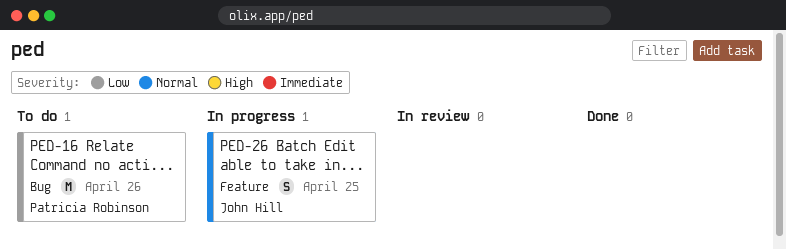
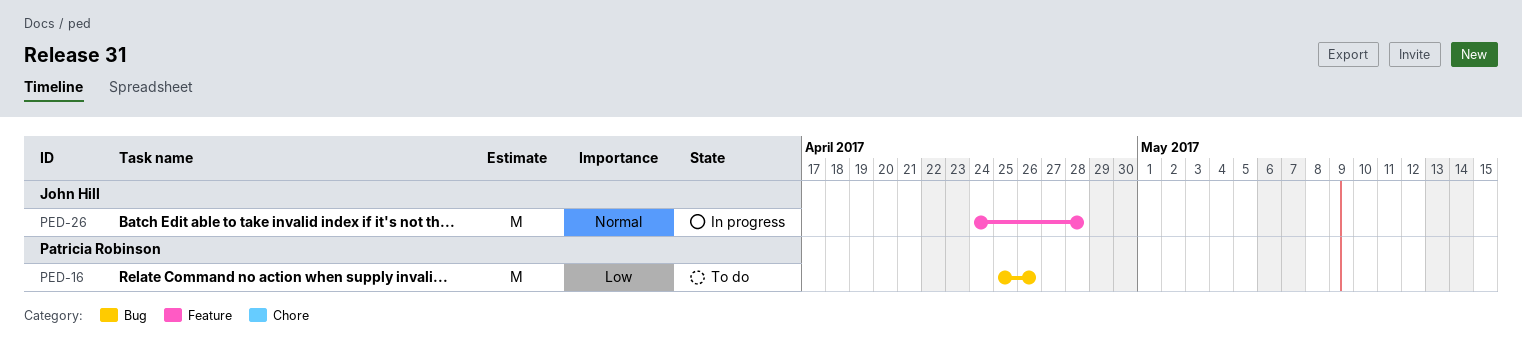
PED-26, estimate: S -> M
PED-26, due: Apr 25 -> Apr 28

